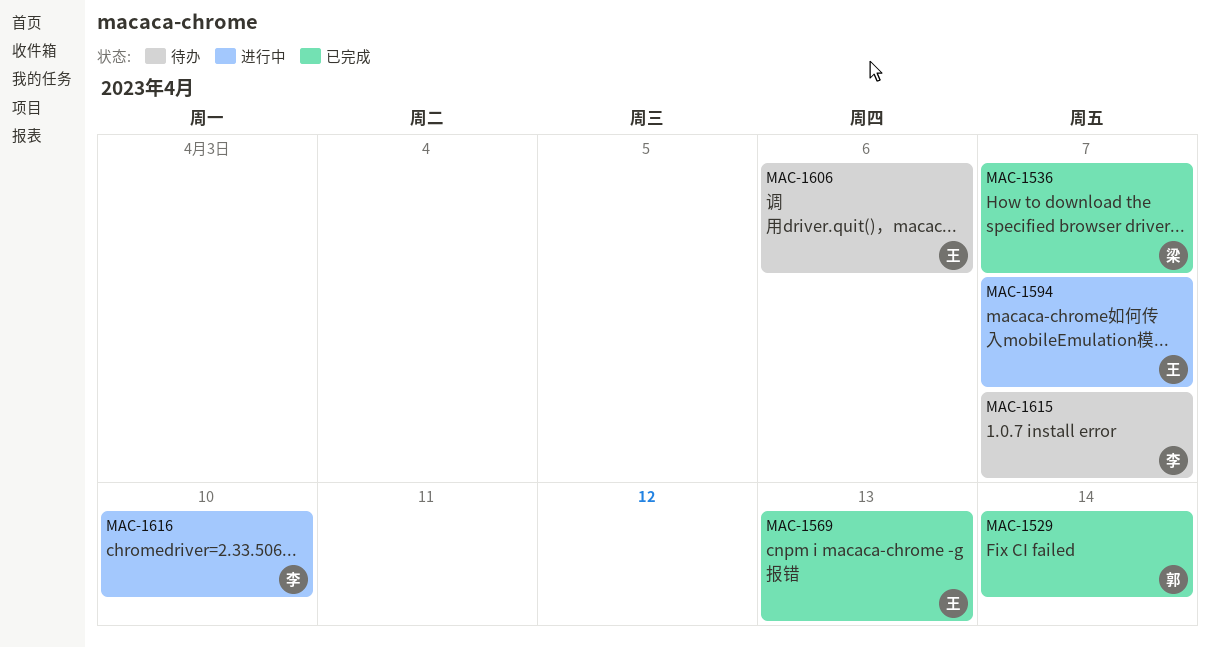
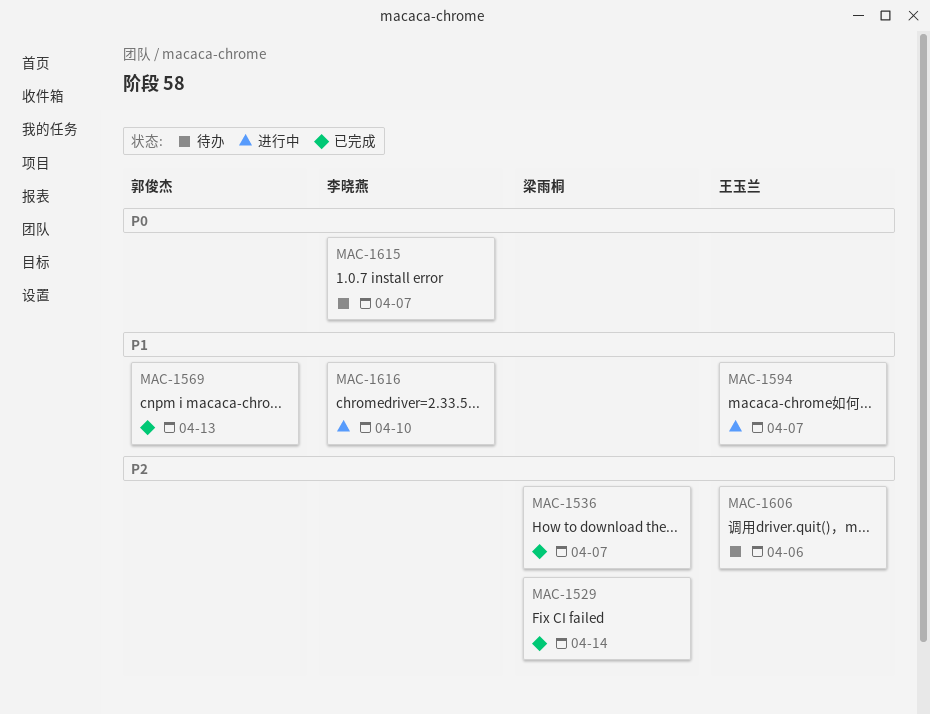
MAC-1529, owner: 郭俊杰 -> 梁雨桐
MAC-1569, owner: 王玉兰 -> 郭俊杰

